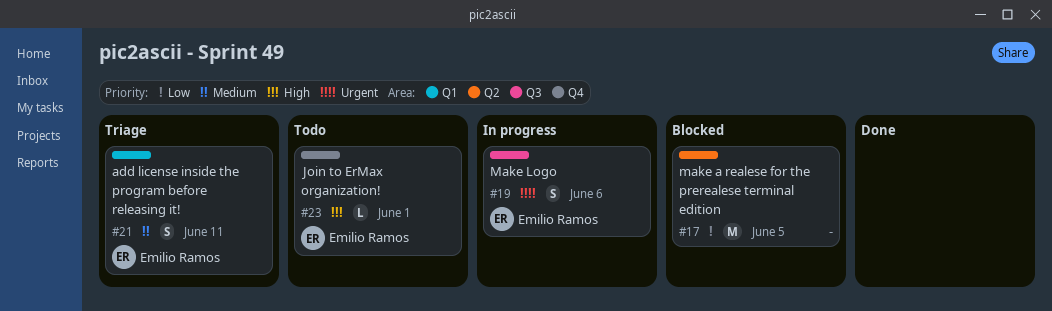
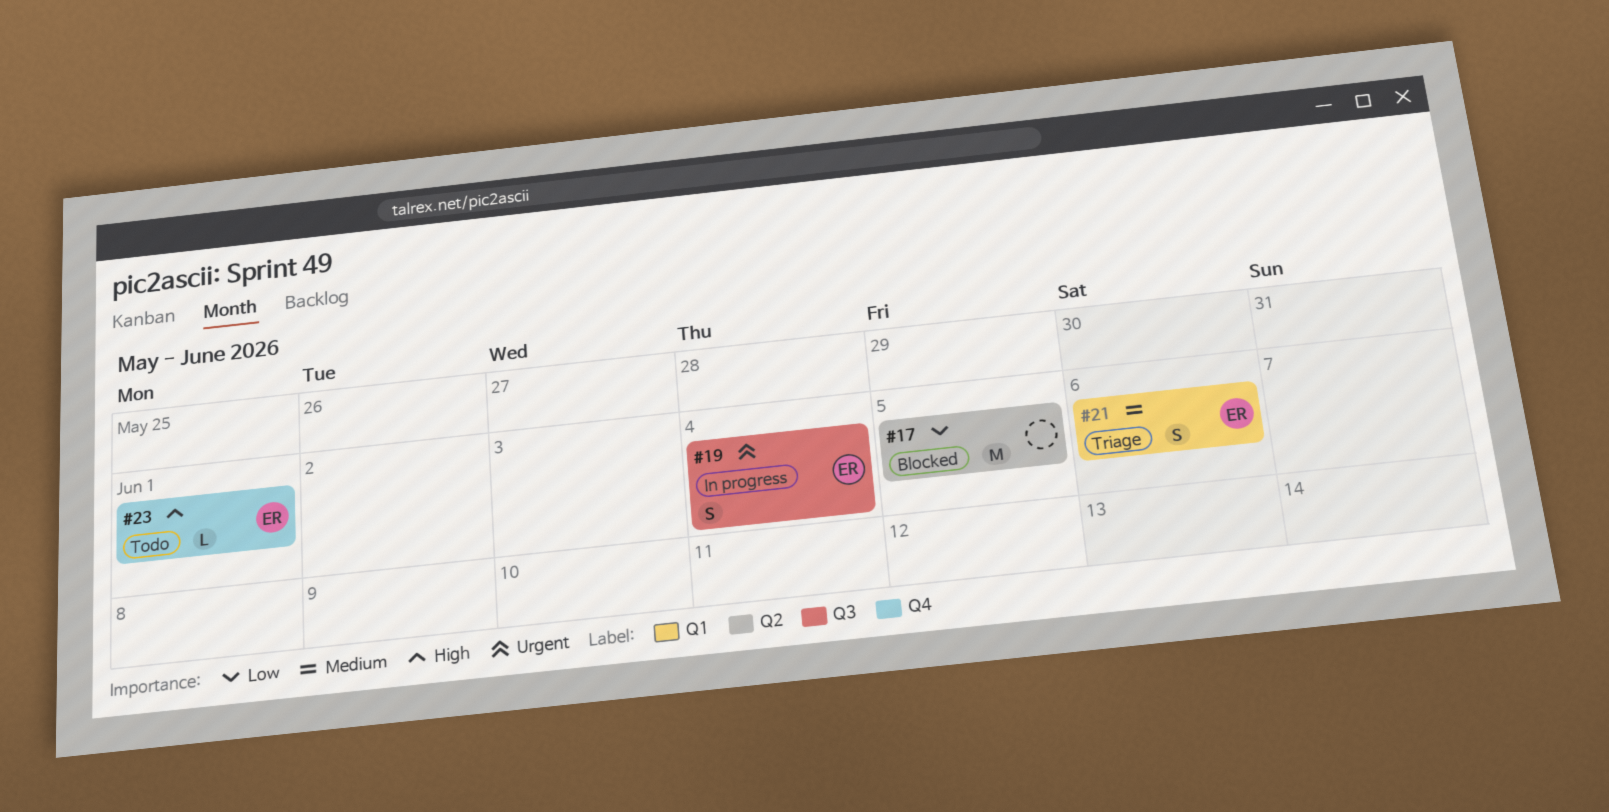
#19, due: Jun 6 -> Jun 4
#21, due: Jun 11 -> Jun 6

